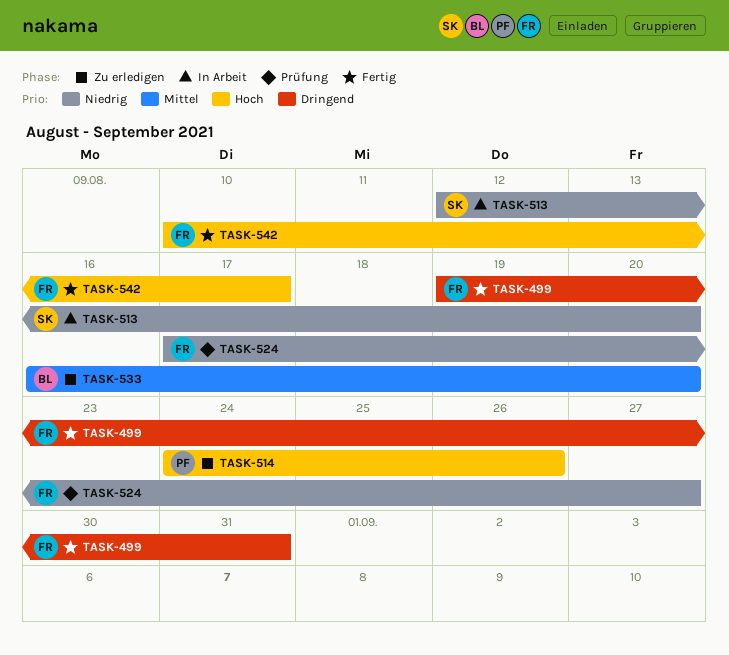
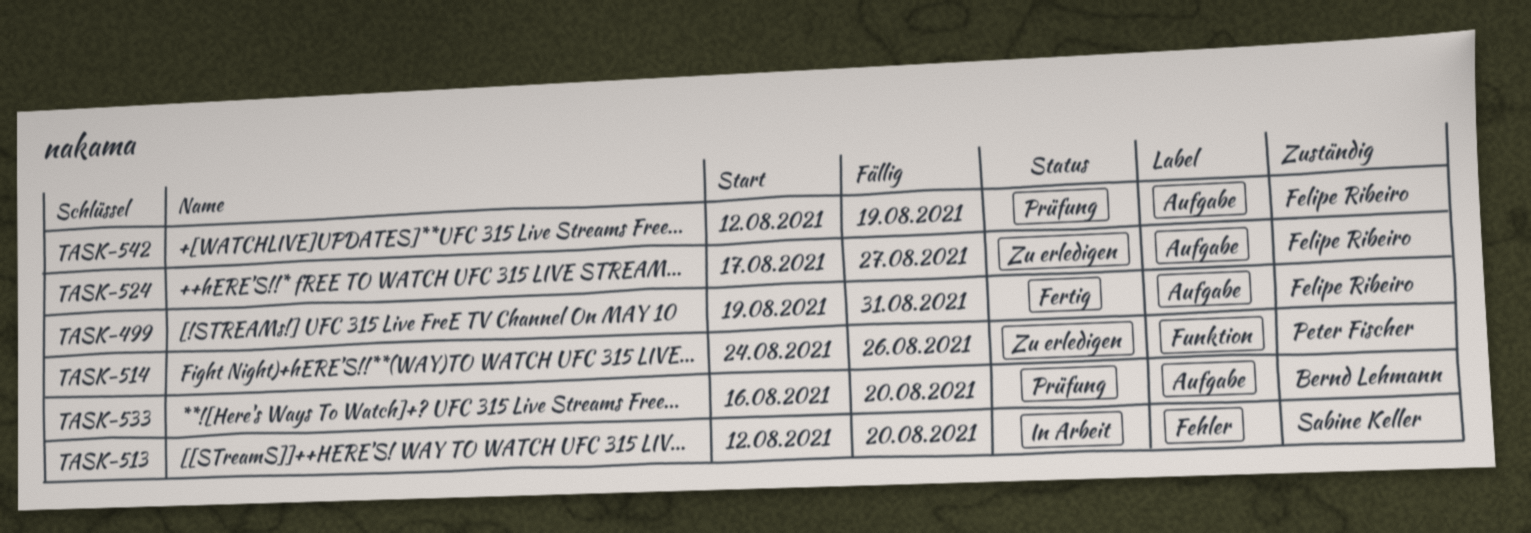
TASK-524, status: Prüfung -> Zu erledigen
TASK-533, status: Zu erledigen -> Prüfung
TASK-542, status: Fertig -> Prüfung
TASK-542, start: Aug 10 -> Aug 12
TASK-542, due: Aug 17 -> Aug 19

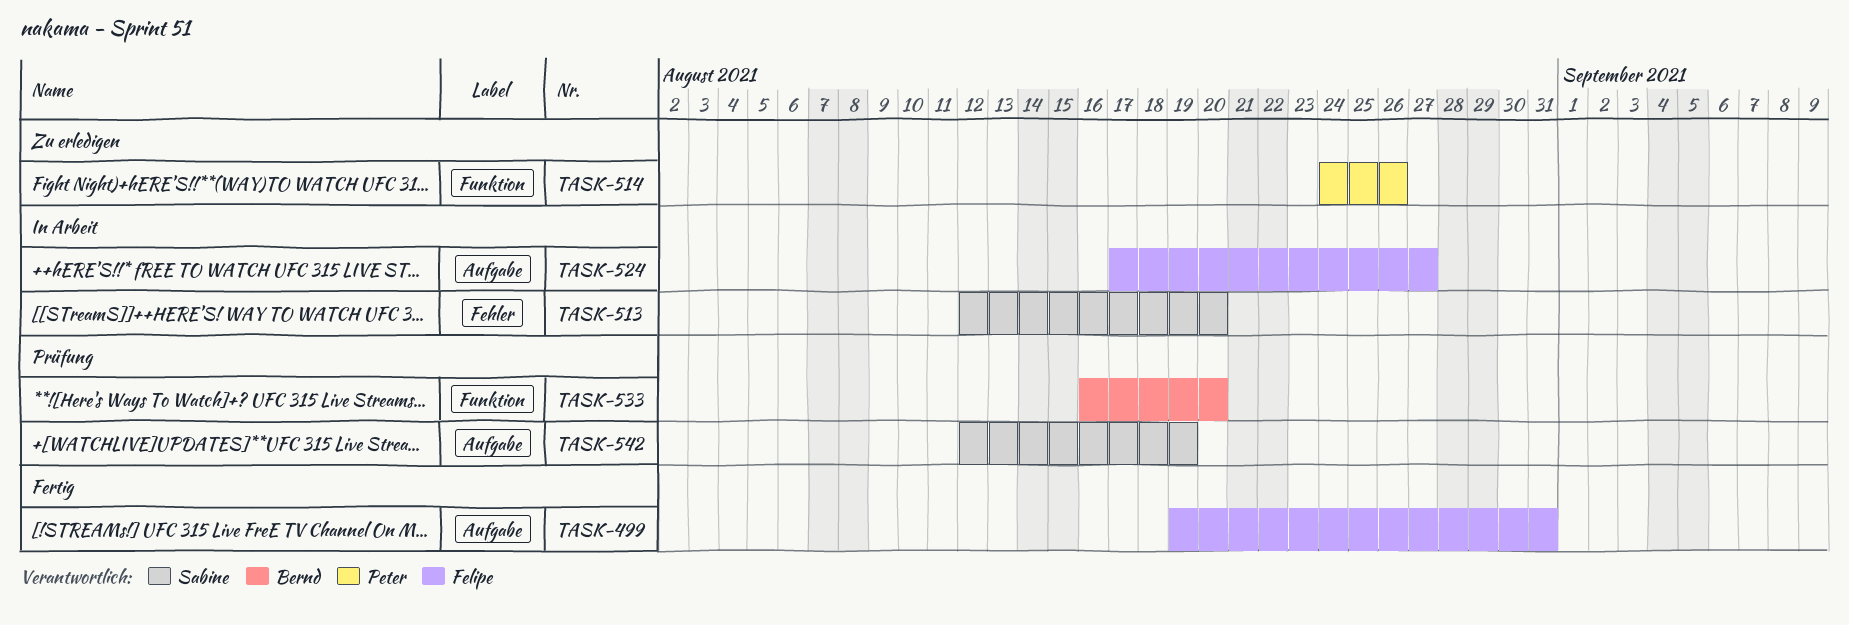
TASK-524, status: Zu erledigen -> In Arbeit
TASK-533, label: Aufgabe -> Funktion
TASK-542, owner: Felipe Ribeiro -> Sabine Keller

